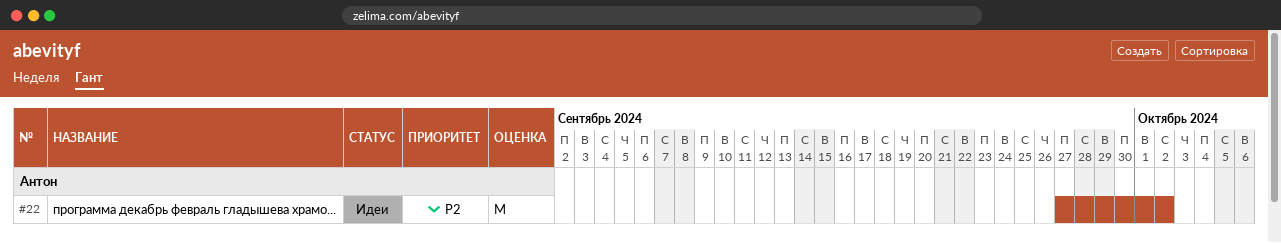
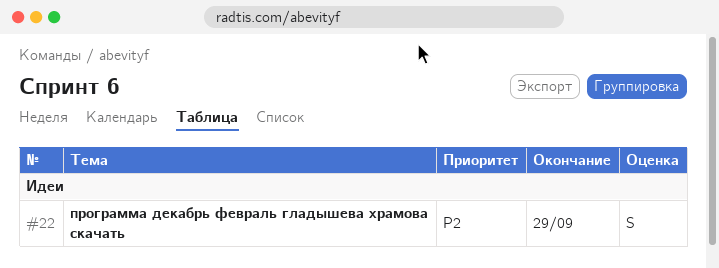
#22, estimate: M -> S
#22, due: Oct 2 -> Sep 29

